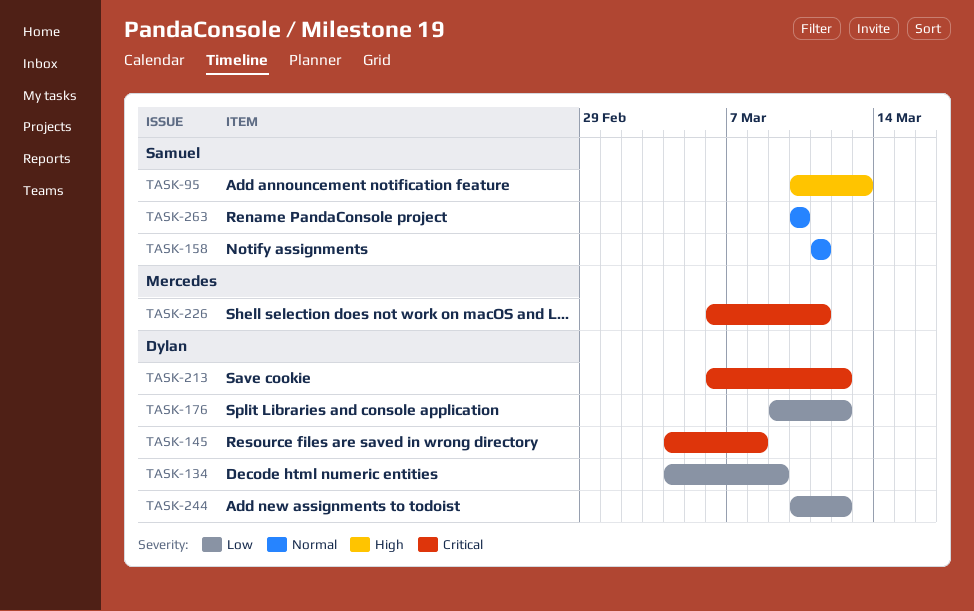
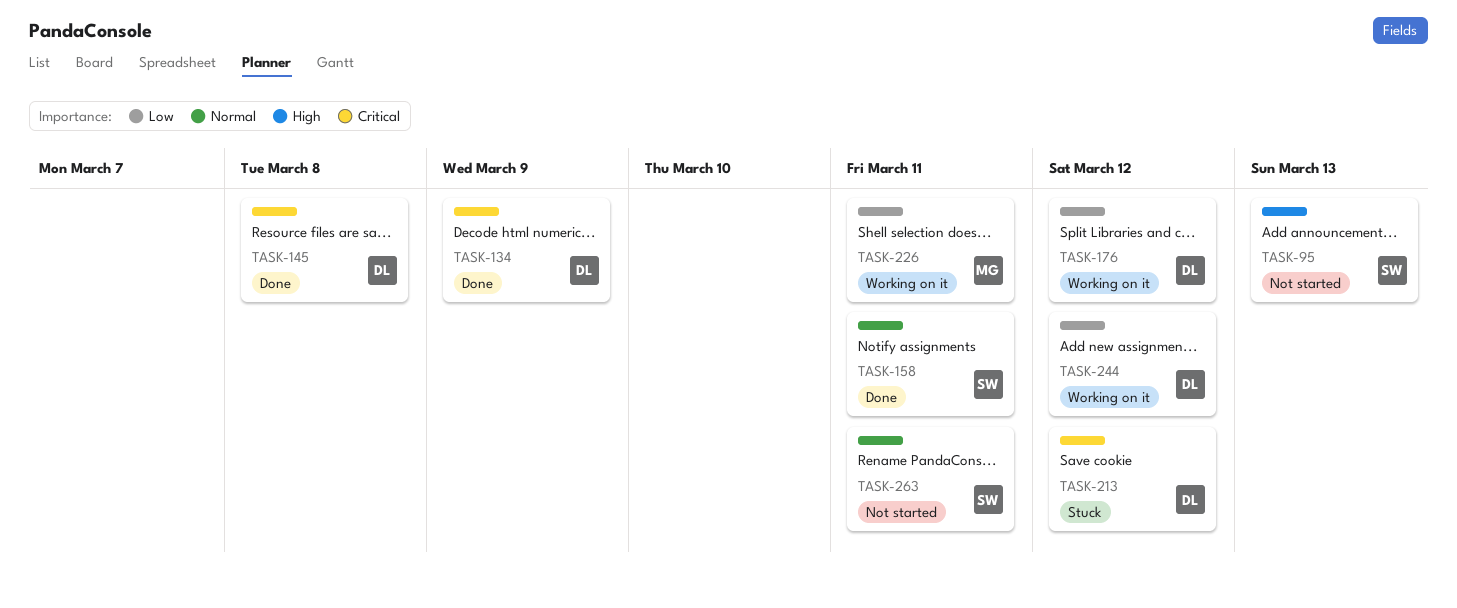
TASK-134, priority: Low -> Critical
TASK-226, priority: Critical -> Low
TASK-263, due: Mar 10 -> Mar 11

